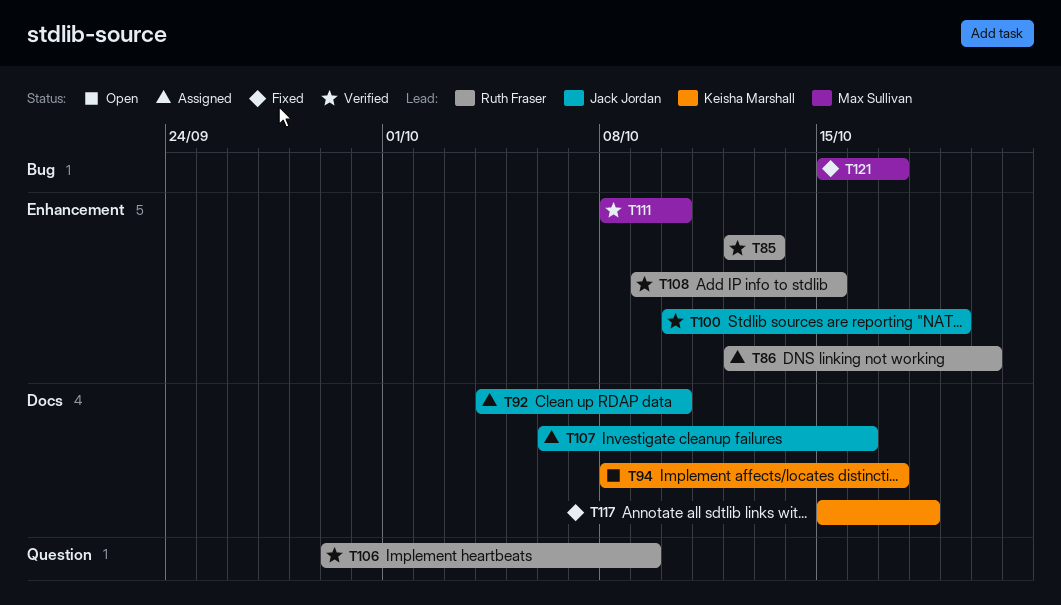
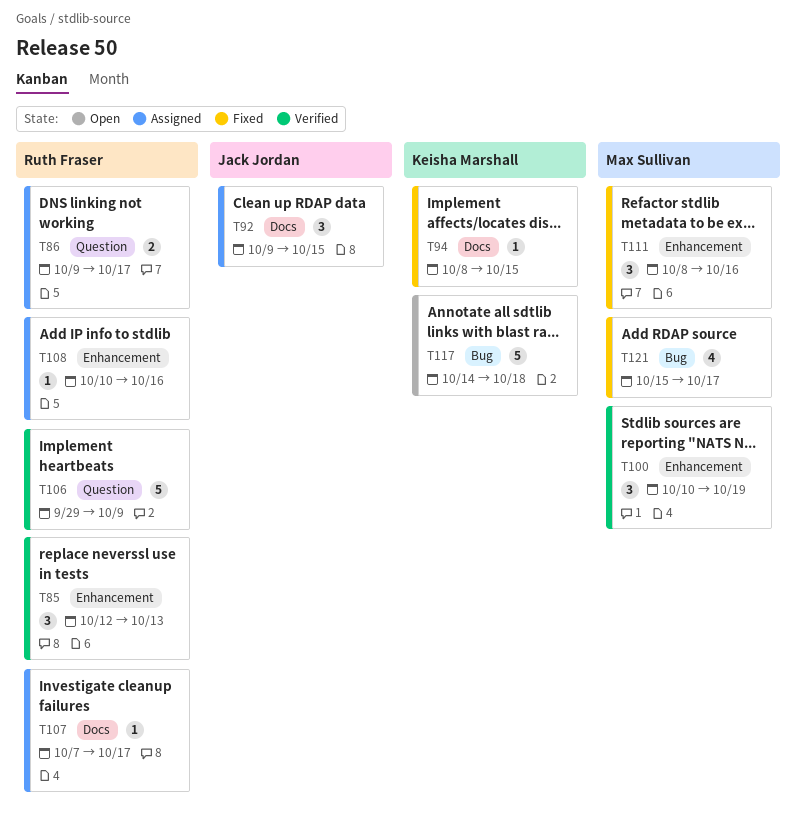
T86, label: Enhancement -> Question
T86, start: Oct 12 -> Oct 9
T86, due: Oct 20 -> Oct 17
T92, start: Oct 4 -> Oct 9
T92, due: Oct 10 -> Oct 15
T94, status: Open -> Fixed
T94, due: Oct 17 -> Oct 15
T100, owner: Jack Jordan -> Max Sullivan
T107, owner: Jack Jordan -> Ruth Fraser
T107, start: Oct 6 -> Oct 7
T107, due: Oct 16 -> Oct 17
T108, status: Verified -> Assigned
T108, start: Oct 9 -> Oct 10
T108, due: Oct 15 -> Oct 16
T111, status: Verified -> Fixed
T111, due: Oct 10 -> Oct 16
T117, status: Fixed -> Open
T117, label: Docs -> Bug
T117, start: Oct 15 -> Oct 14

